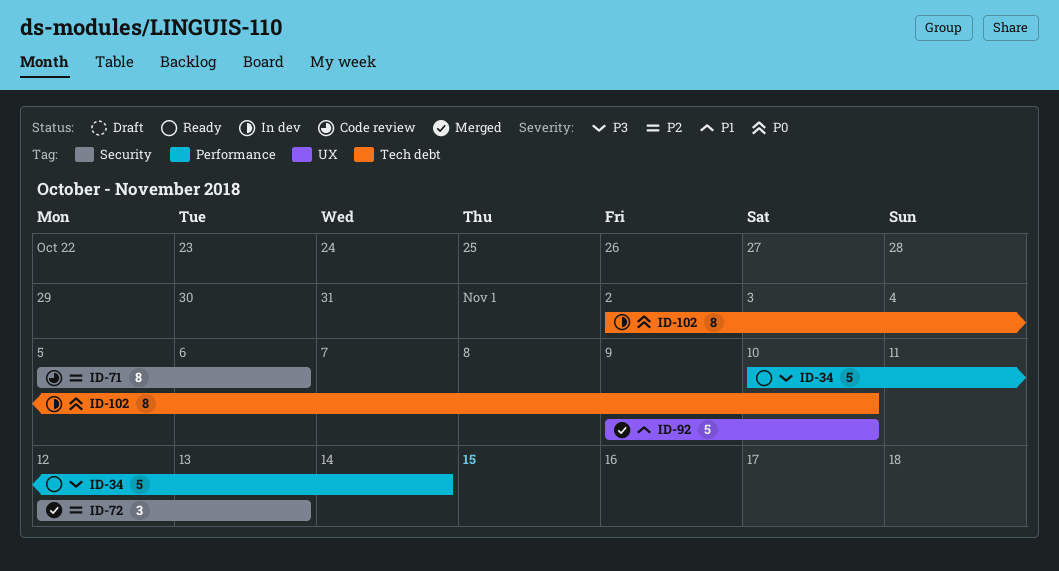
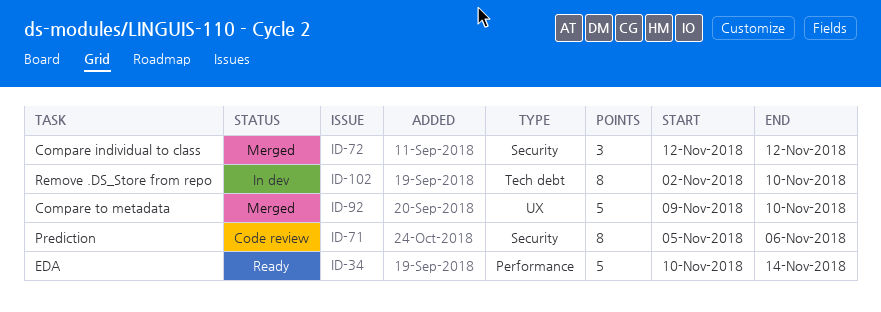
ID-72, due: Nov 13 -> Nov 12

